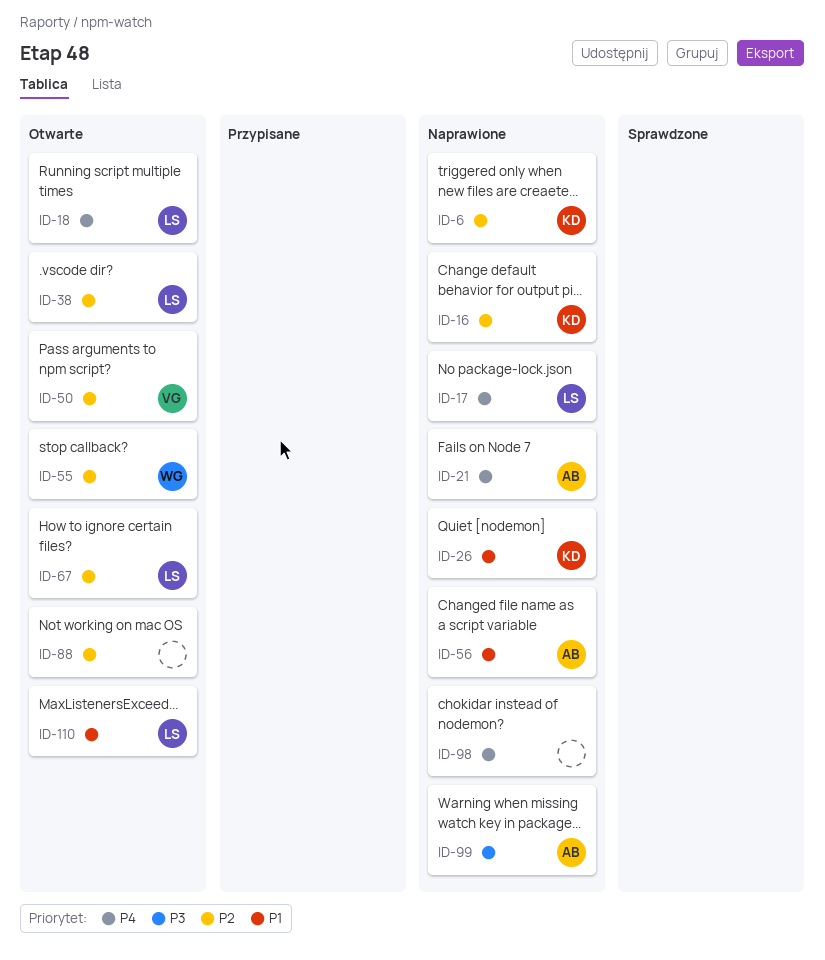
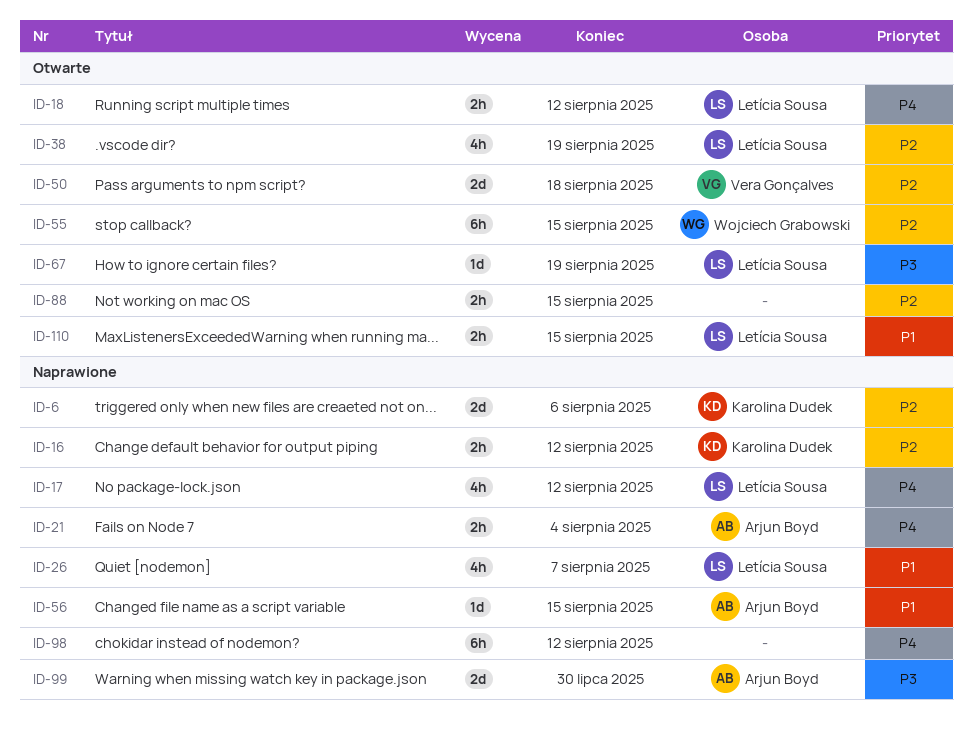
ID-26, owner: Karolina Dudek -> Letícia Sousa
ID-67, priority: P2 -> P3

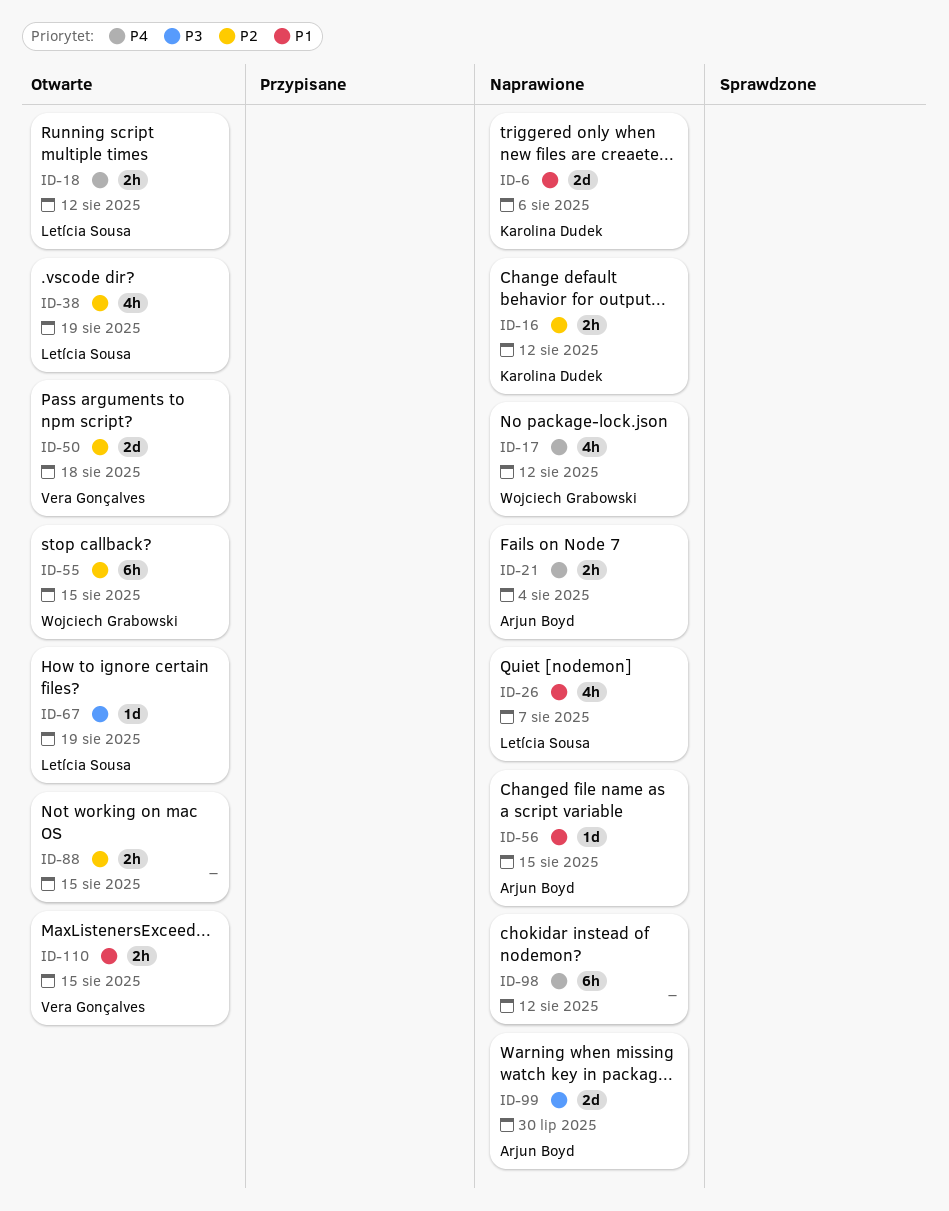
ID-6, priority: P2 -> P1
ID-17, owner: Letícia Sousa -> Wojciech Grabowski
ID-110, owner: Letícia Sousa -> Vera Gonçalves

